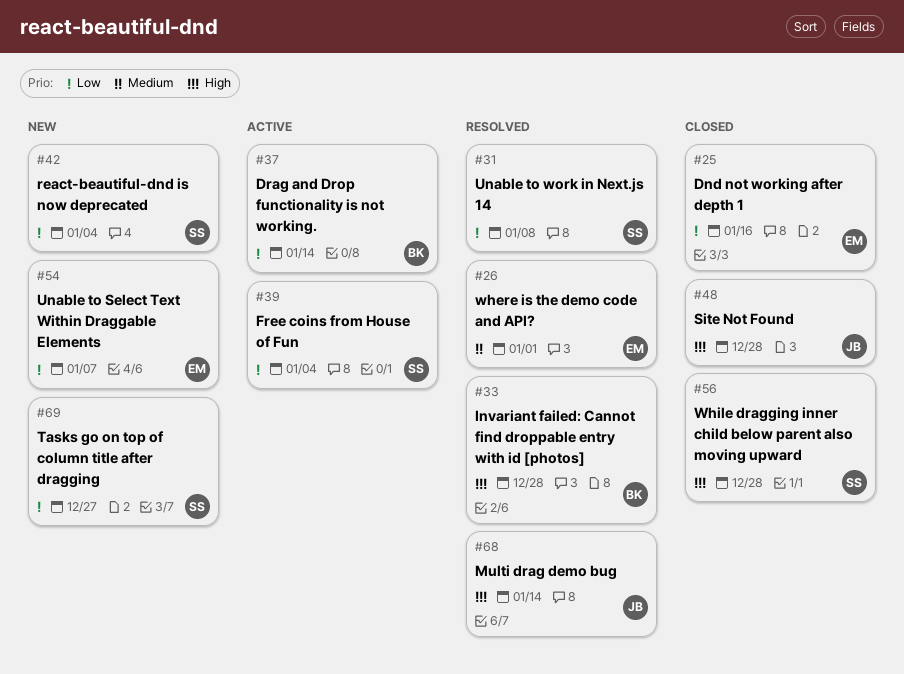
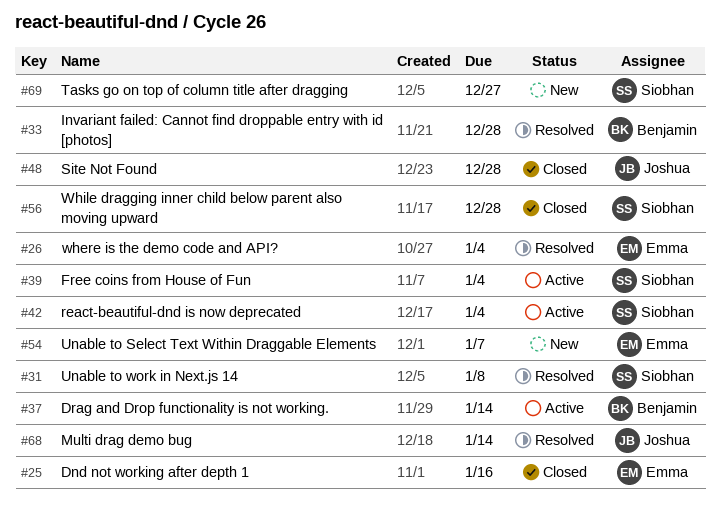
#26, due: Jan 1 -> Jan 4
#42, status: New -> Active

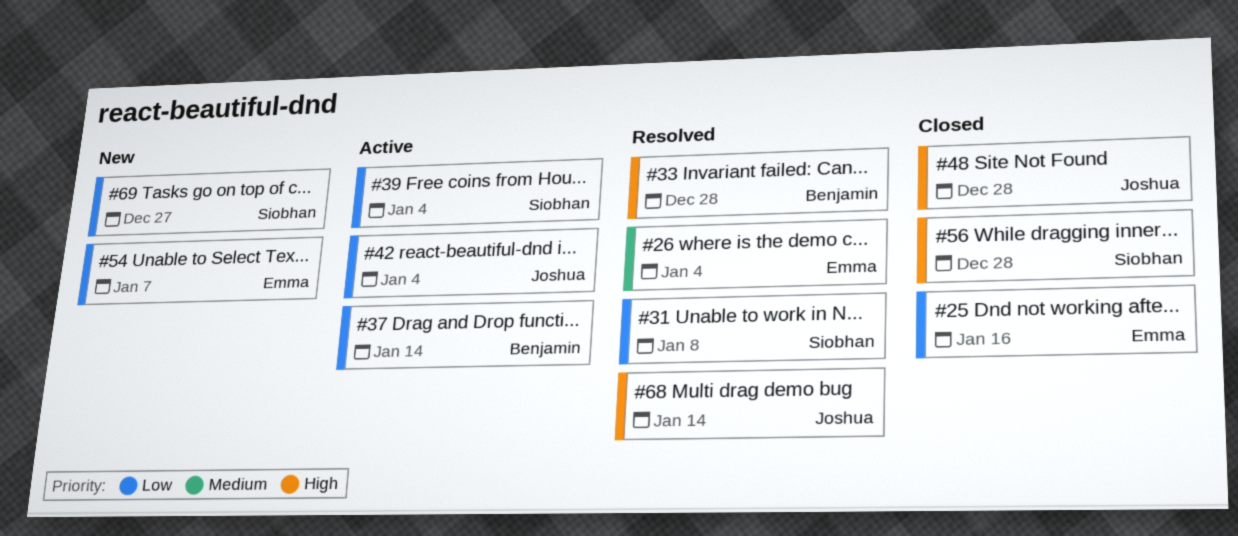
#42, owner: Siobhan -> Joshua

